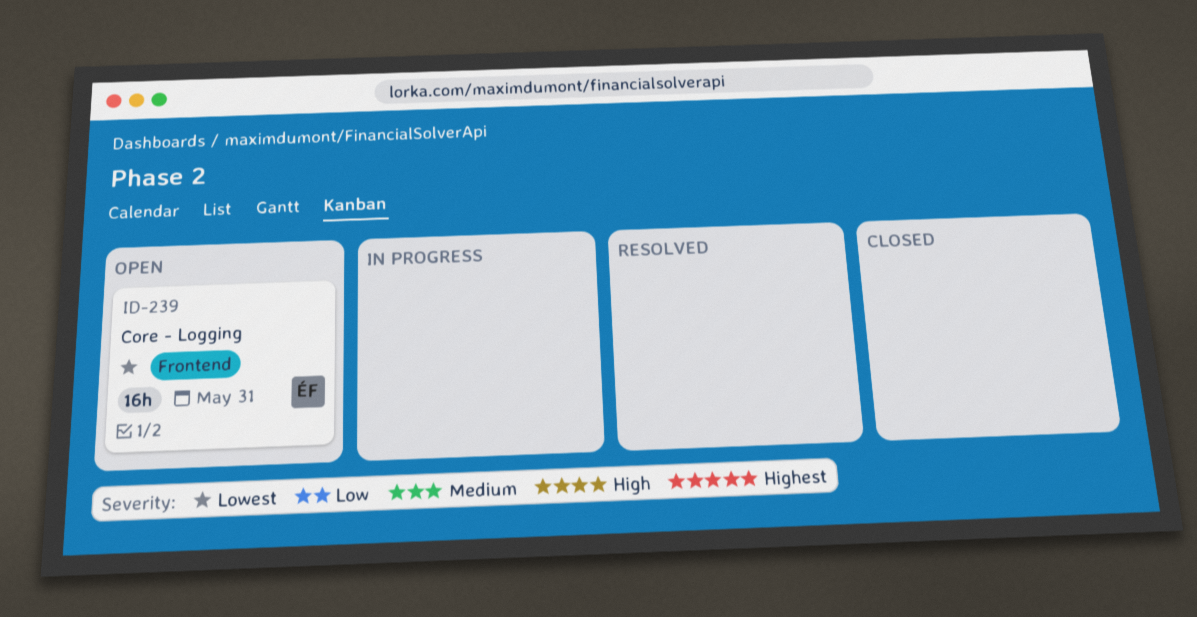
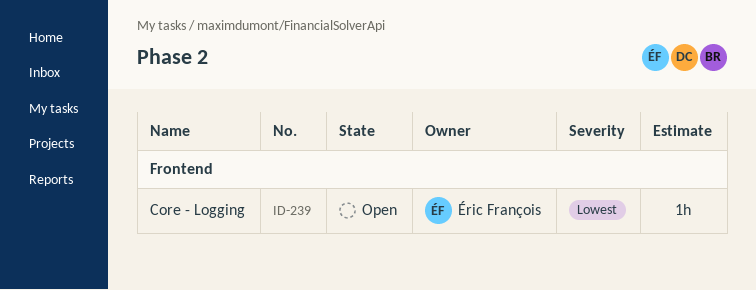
ID-239, estimate: 16h -> 1h

